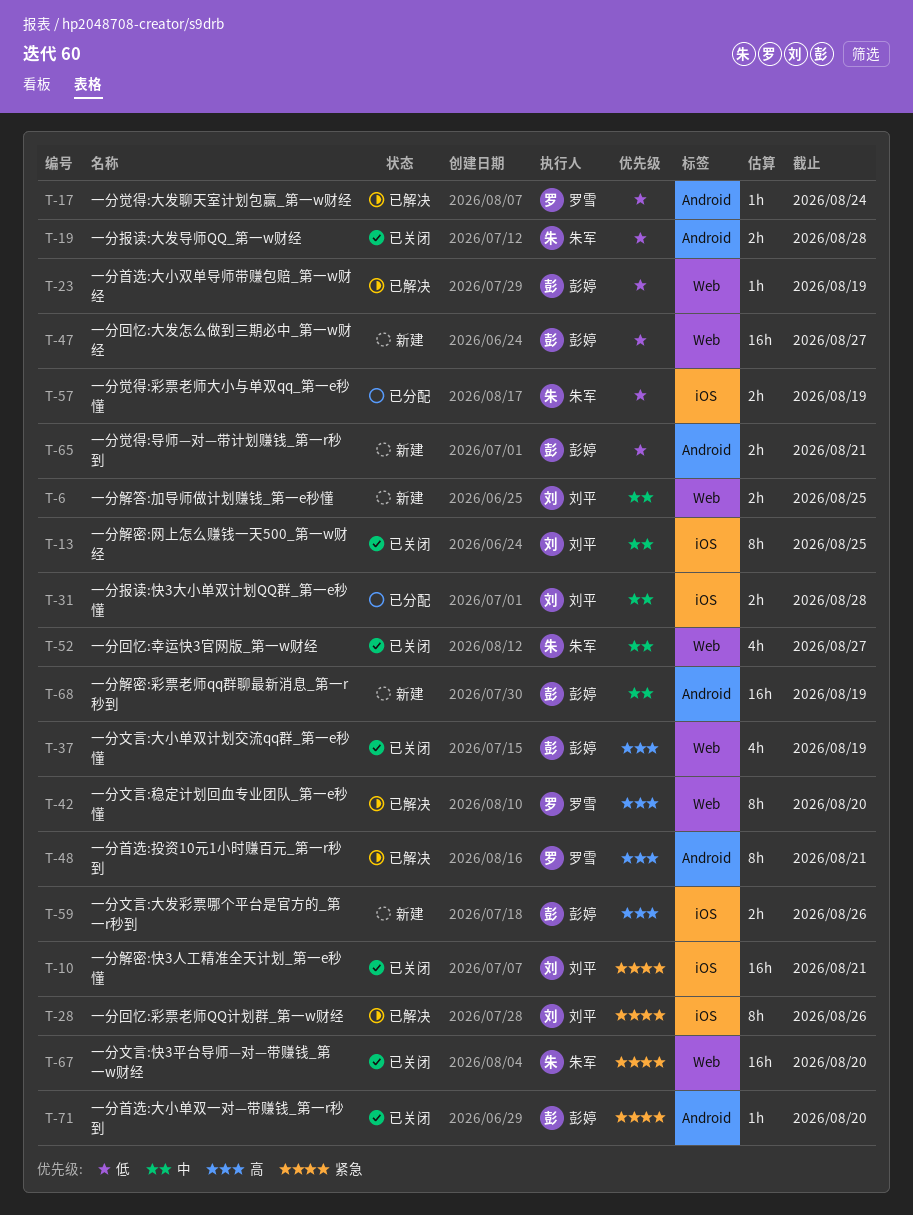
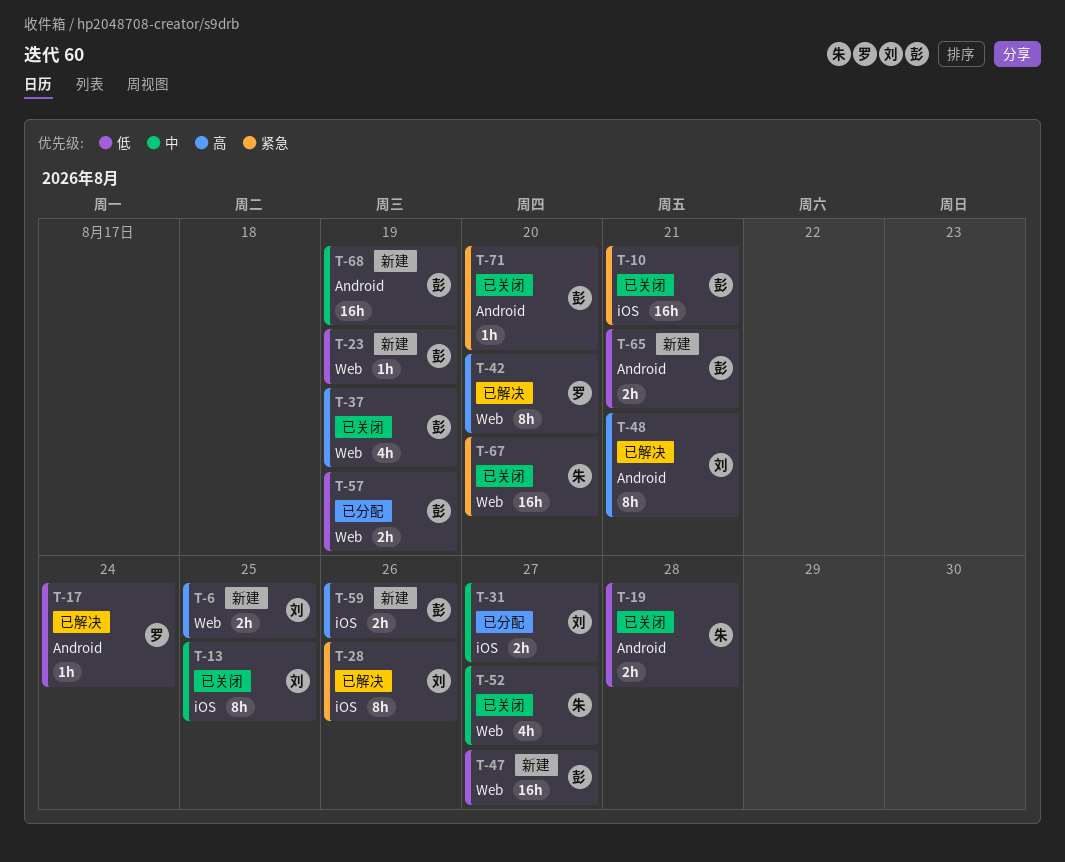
T-6, priority: 中 -> 高
T-10, owner: 刘平 -> 彭婷
T-23, status: 已解决 -> 新建
T-31, due: Aug 28 -> Aug 27
T-48, owner: 罗雪 -> 刘平
T-57, owner: 朱军 -> 彭婷
T-57, label: iOS -> Web

